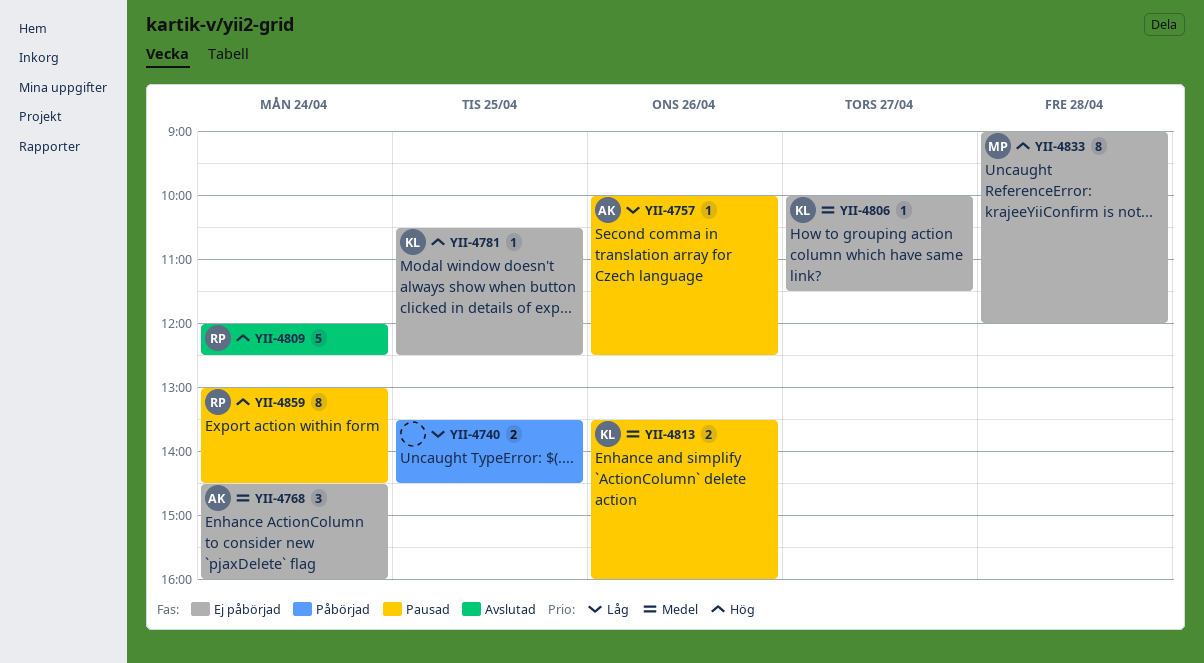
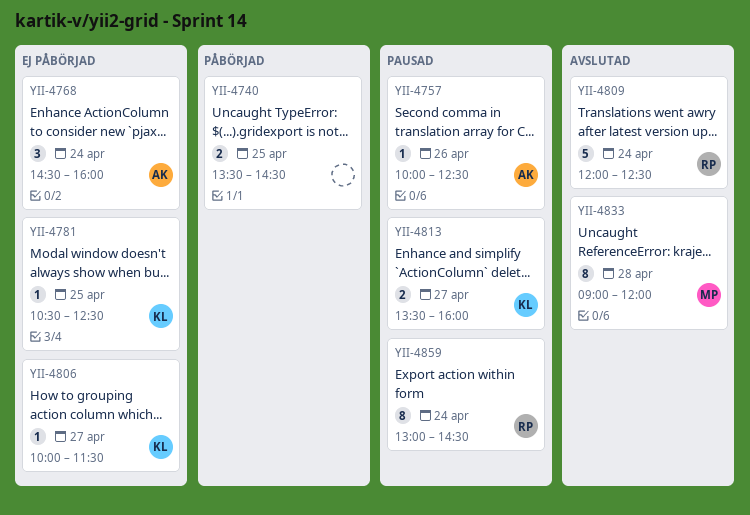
YII-4813, day: Apr 26 -> Apr 27
YII-4833, status: Ej påbörjad -> Avslutad

